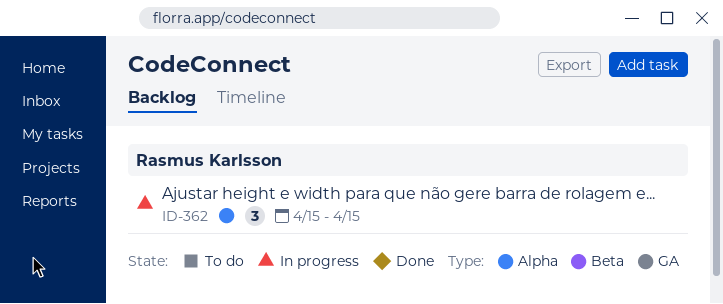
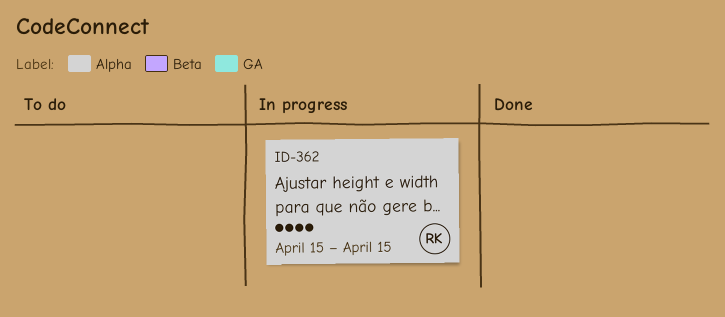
ID-362, estimate: 3 -> 4

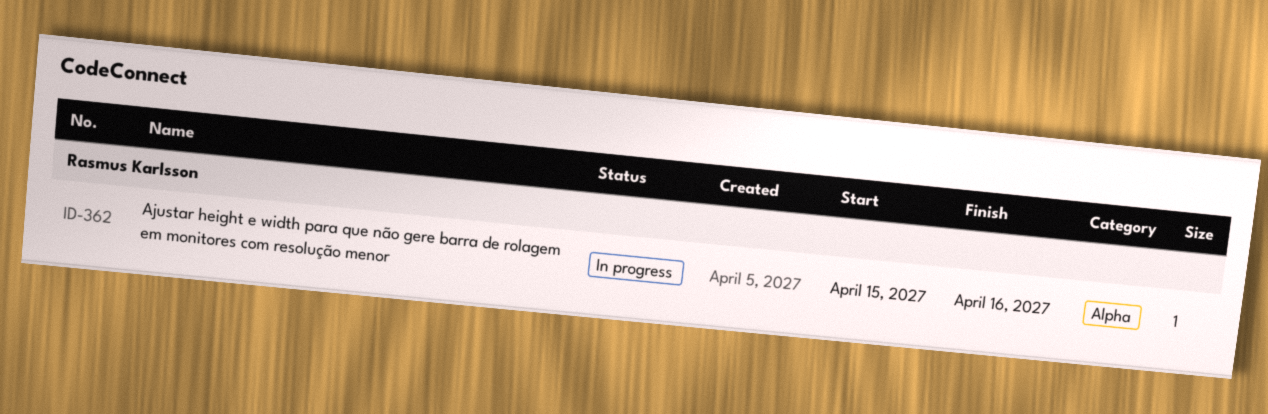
ID-362, estimate: 4 -> 1
ID-362, due: Apr 15 -> Apr 16

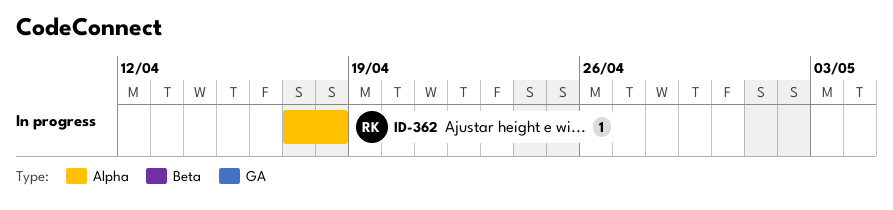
ID-362, start: Apr 15 -> Apr 17
ID-362, due: Apr 16 -> Apr 18

